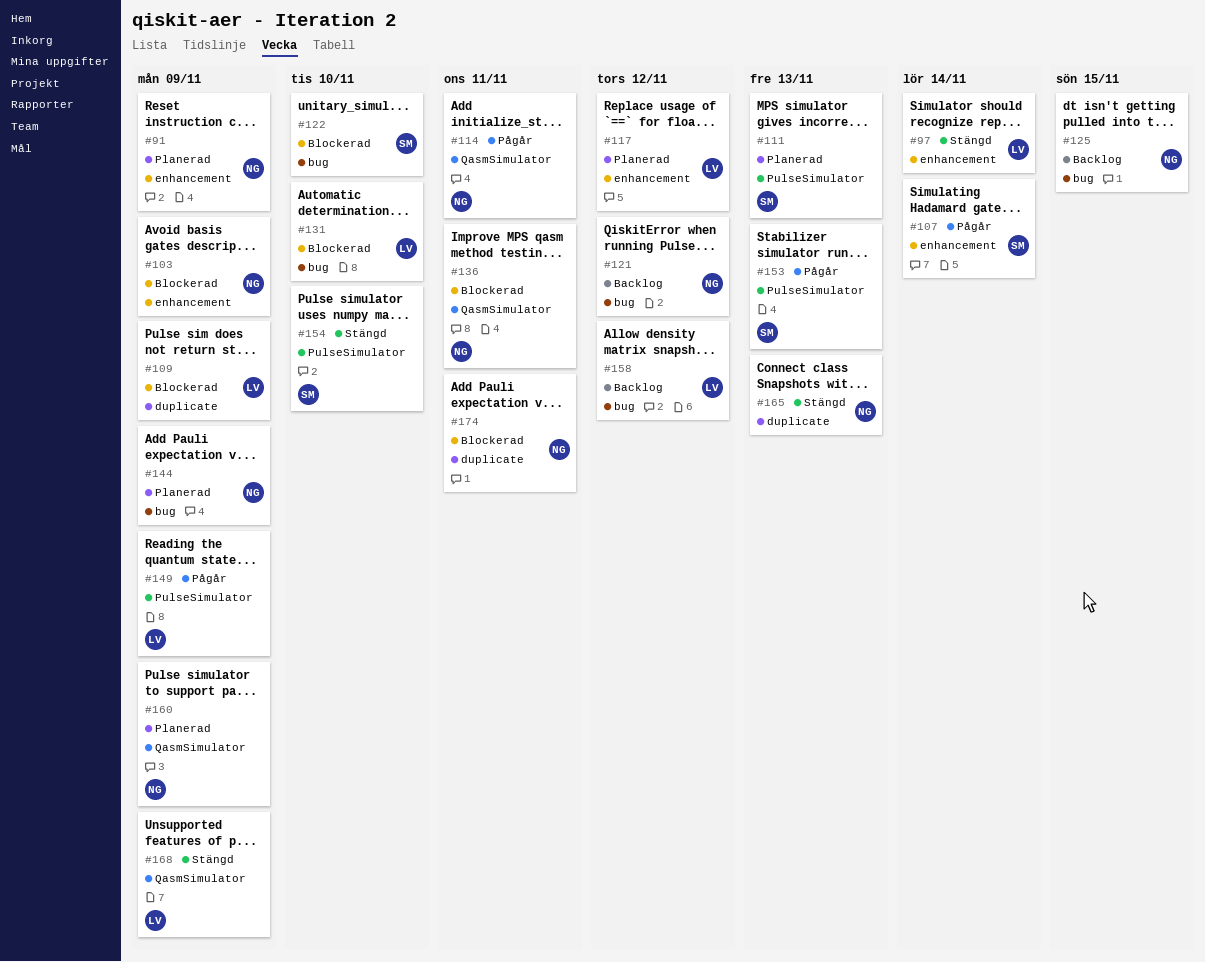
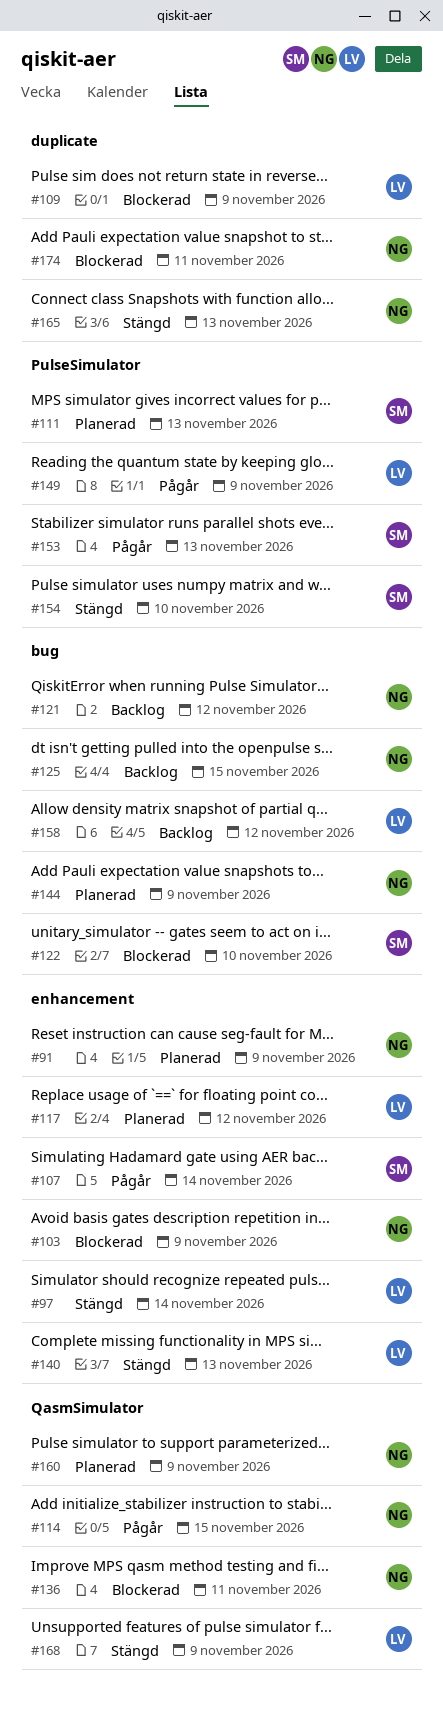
#114, due: Nov 11 -> Nov 15
#131: present -> none
#140: none -> present

